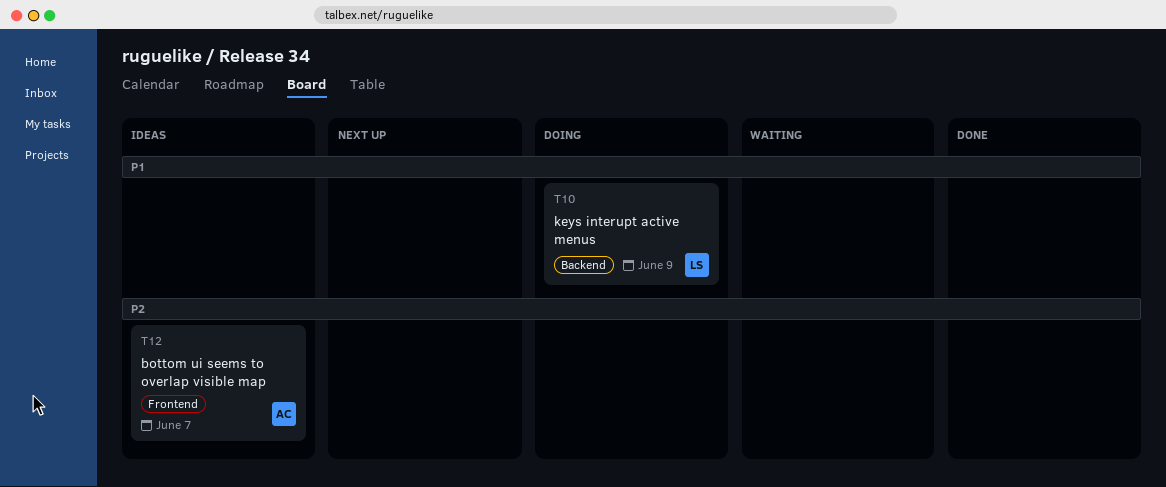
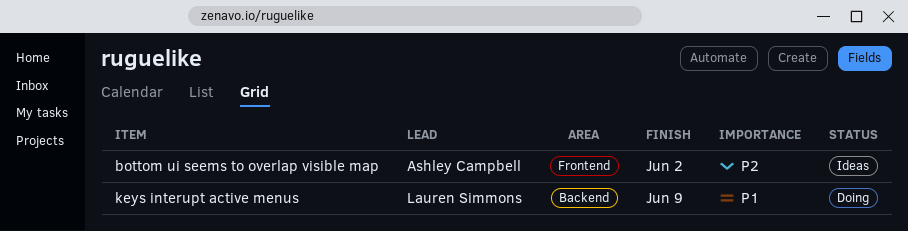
bottom ui seems to overlap visible map, due: Jun 7 -> Jun 2

